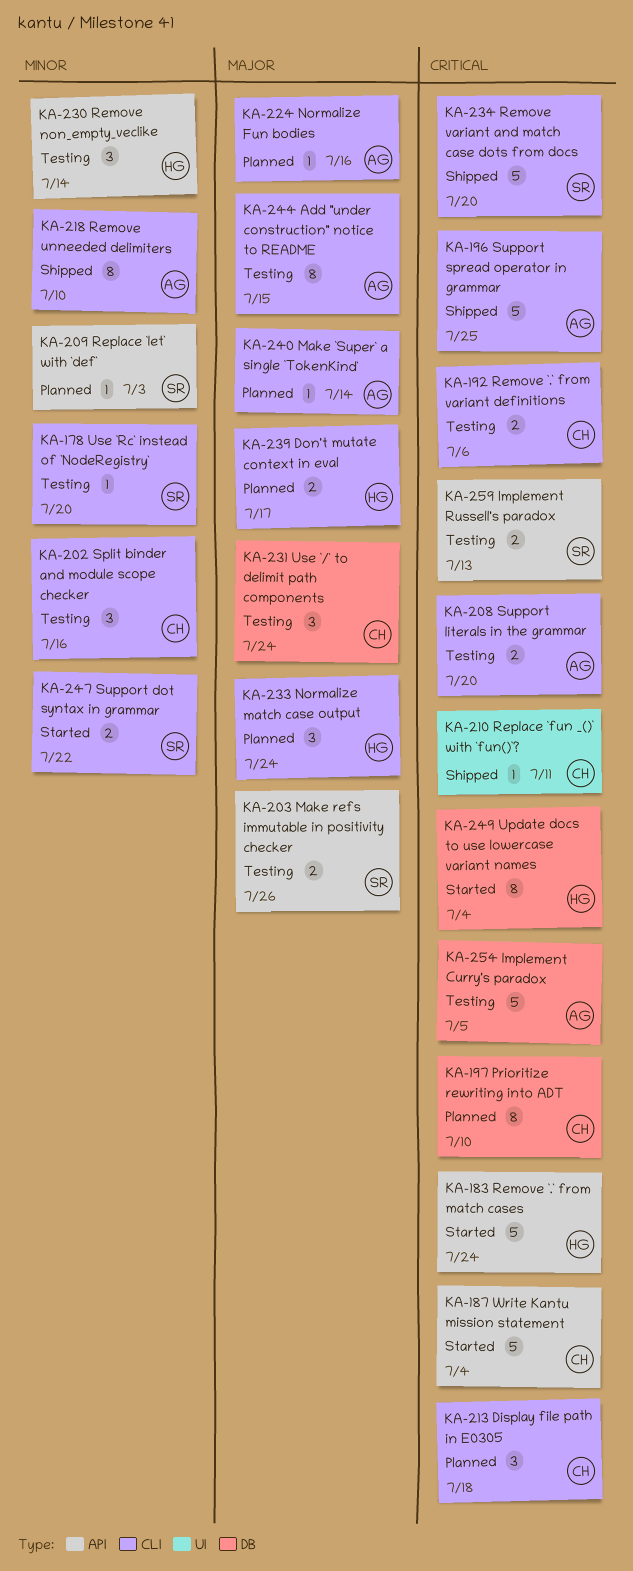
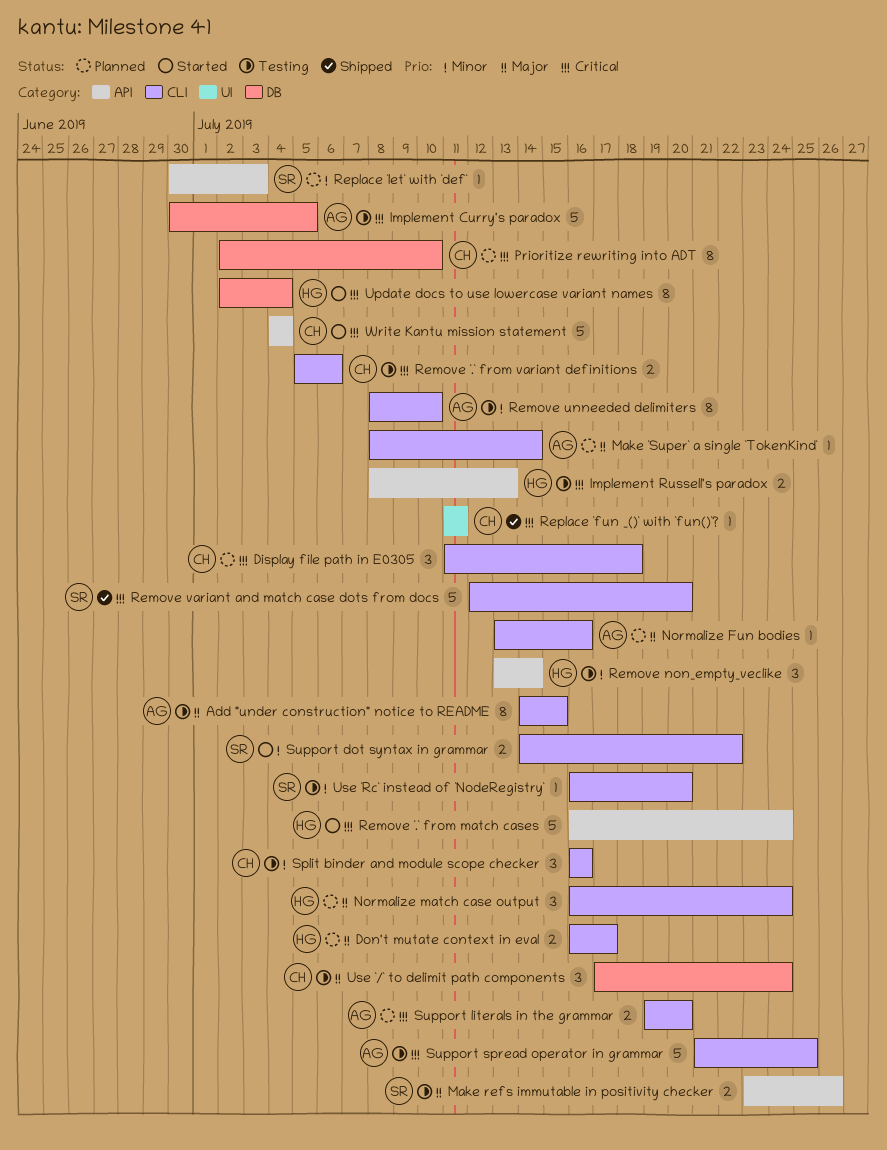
Implement Russell's paradox, owner: SR -> HG
Remove unneeded delimiters, status: Shipped -> Testing
Support literals in the grammar, status: Testing -> Planned
Support spread operator in grammar, status: Shipped -> Testing

